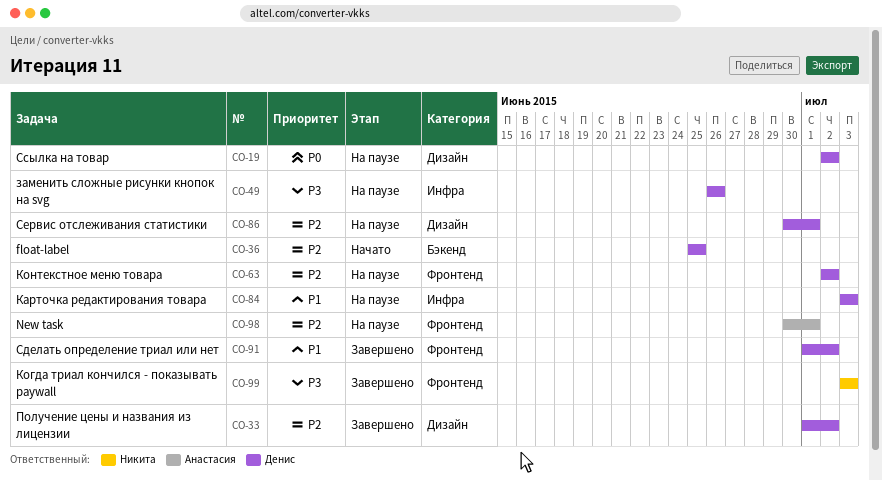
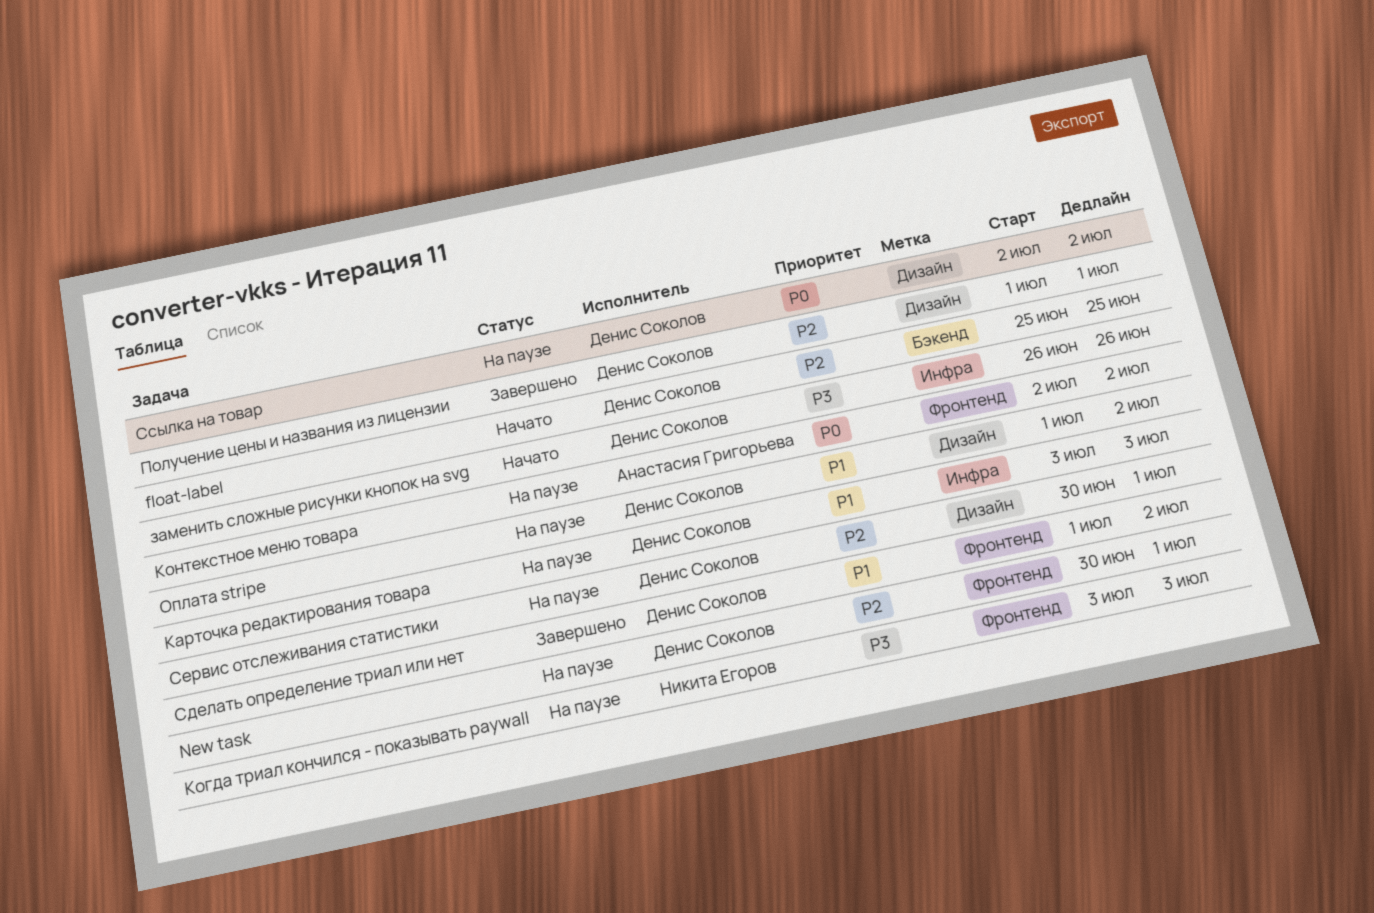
New task, owner: Анастасия Григорьева -> Денис Соколов
заменить сложные рисунки кнопок на svg, status: На паузе -> Начато
Когда триал кончился - показывать paywall, status: Завершено -> На паузе
Контекстное меню товара, owner: Денис Соколов -> Анастасия Григорьева
Контекстное меню товара, priority: P2 -> P0
Оплата stripe: none -> present
Получение цены и названия из лицензии, due: Jul 2 -> Jul 1

